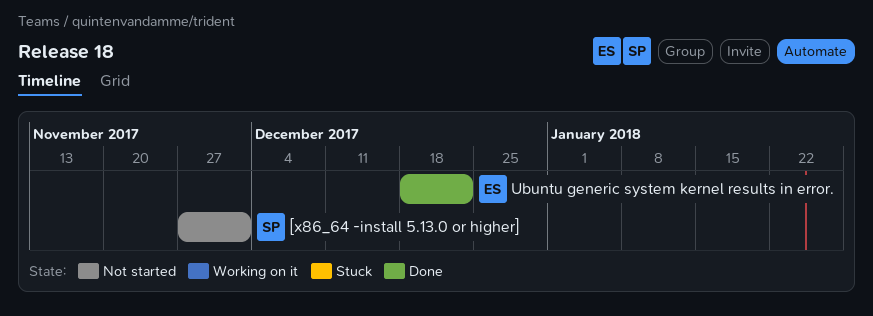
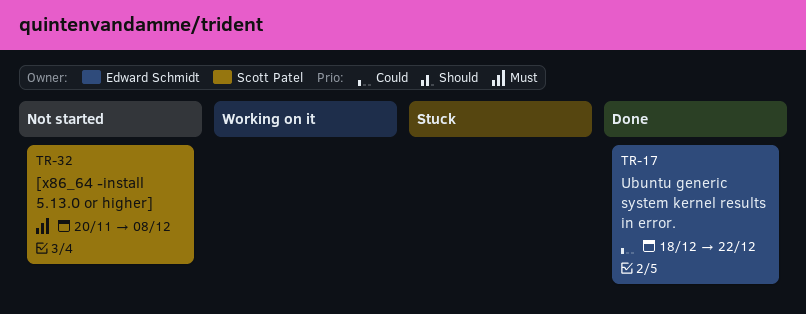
[x86_64 -install 5.13.0 or higher], start: Nov 27 -> Nov 20
[x86_64 -install 5.13.0 or higher], due: Dec 1 -> Dec 8

